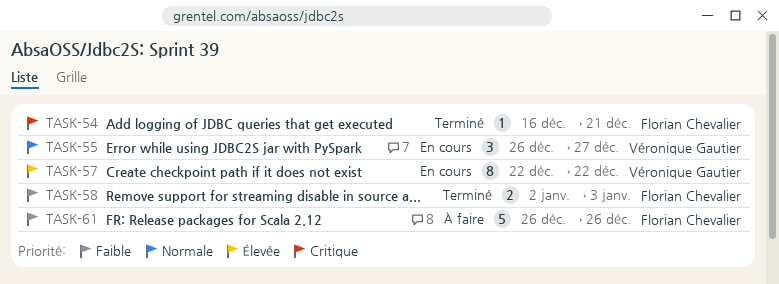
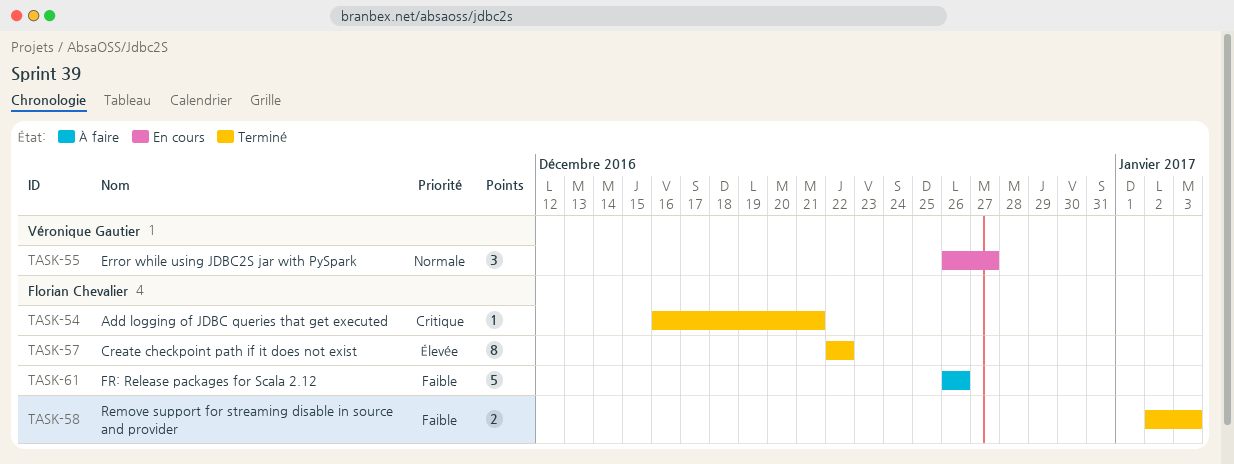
TASK-57, status: En cours -> Terminé
TASK-57, owner: Véronique Gautier -> Florian Chevalier

